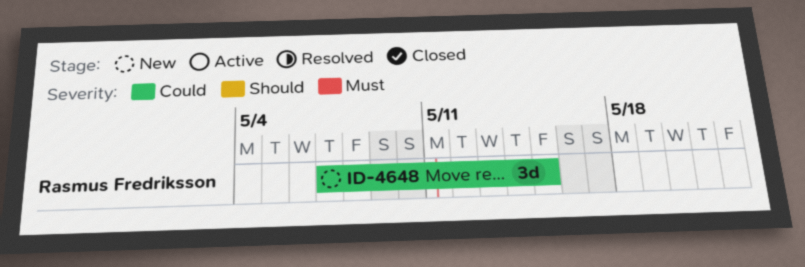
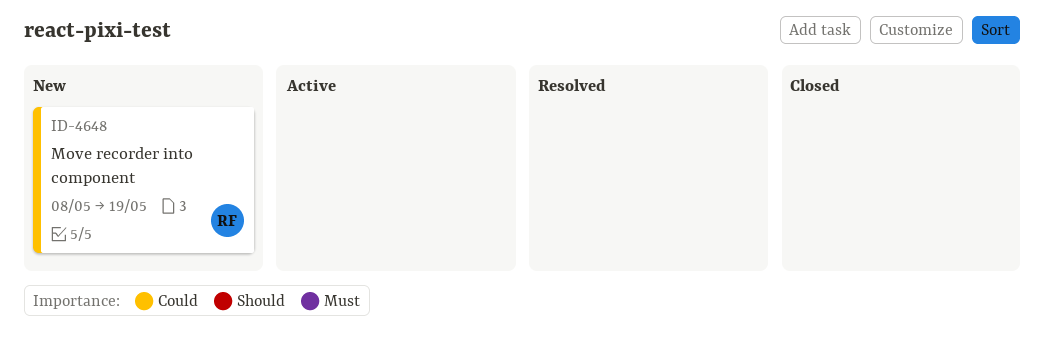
ID-4648, start: May 7 -> May 8
ID-4648, due: May 15 -> May 19

